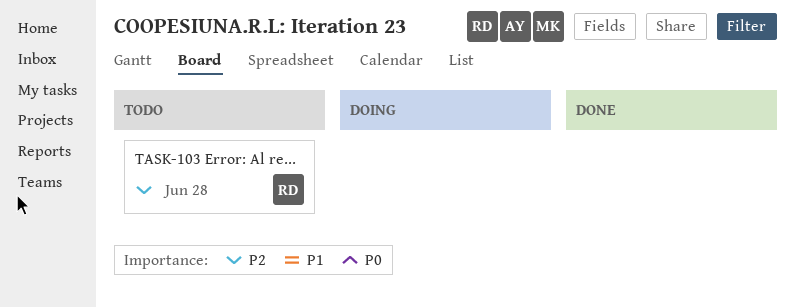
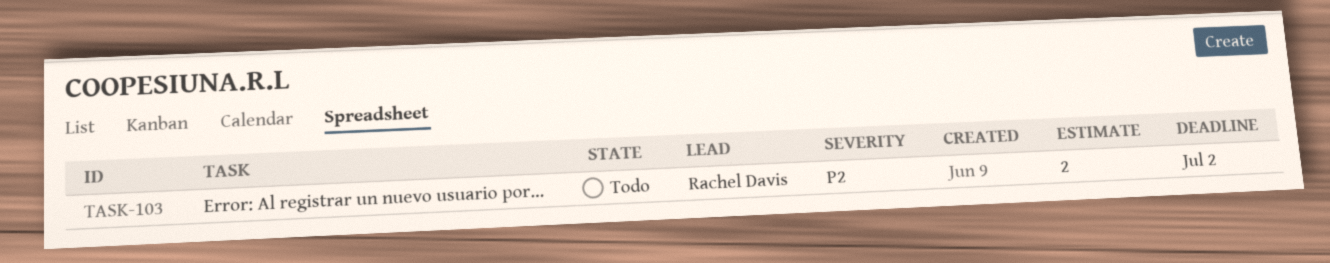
TASK-103, due: Jun 28 -> Jul 2

